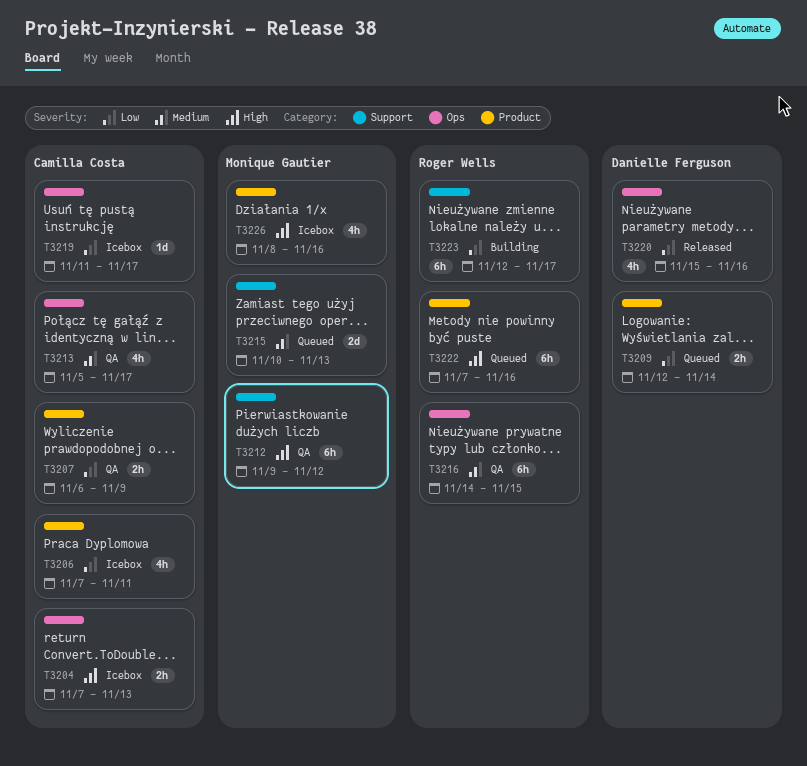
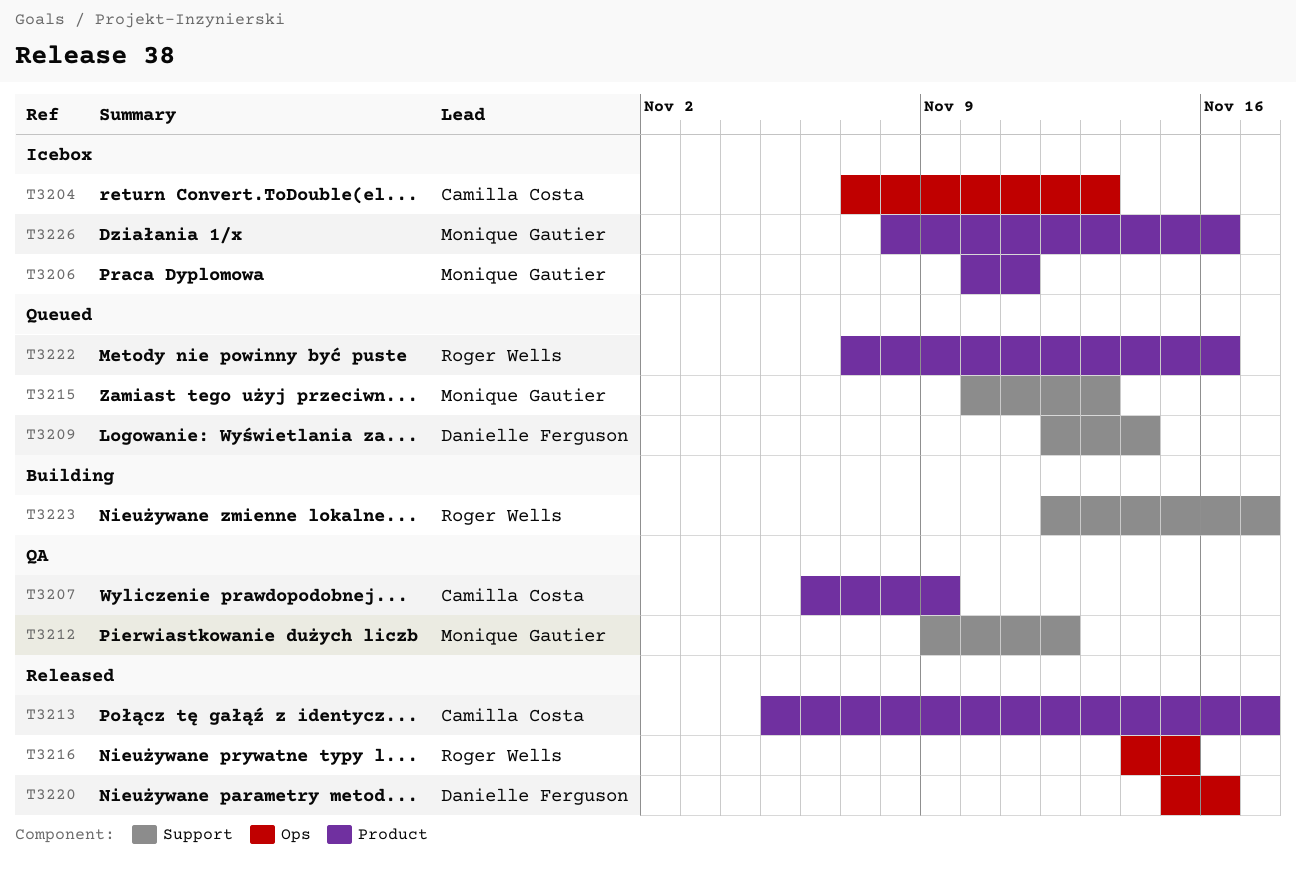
T3206, owner: Camilla Costa -> Monique Gautier
T3206, start: Nov 7 -> Nov 10
T3209, label: Product -> Support
T3213, status: QA -> Released
T3213, label: Ops -> Product
T3216, status: QA -> Released
T3219: present -> none

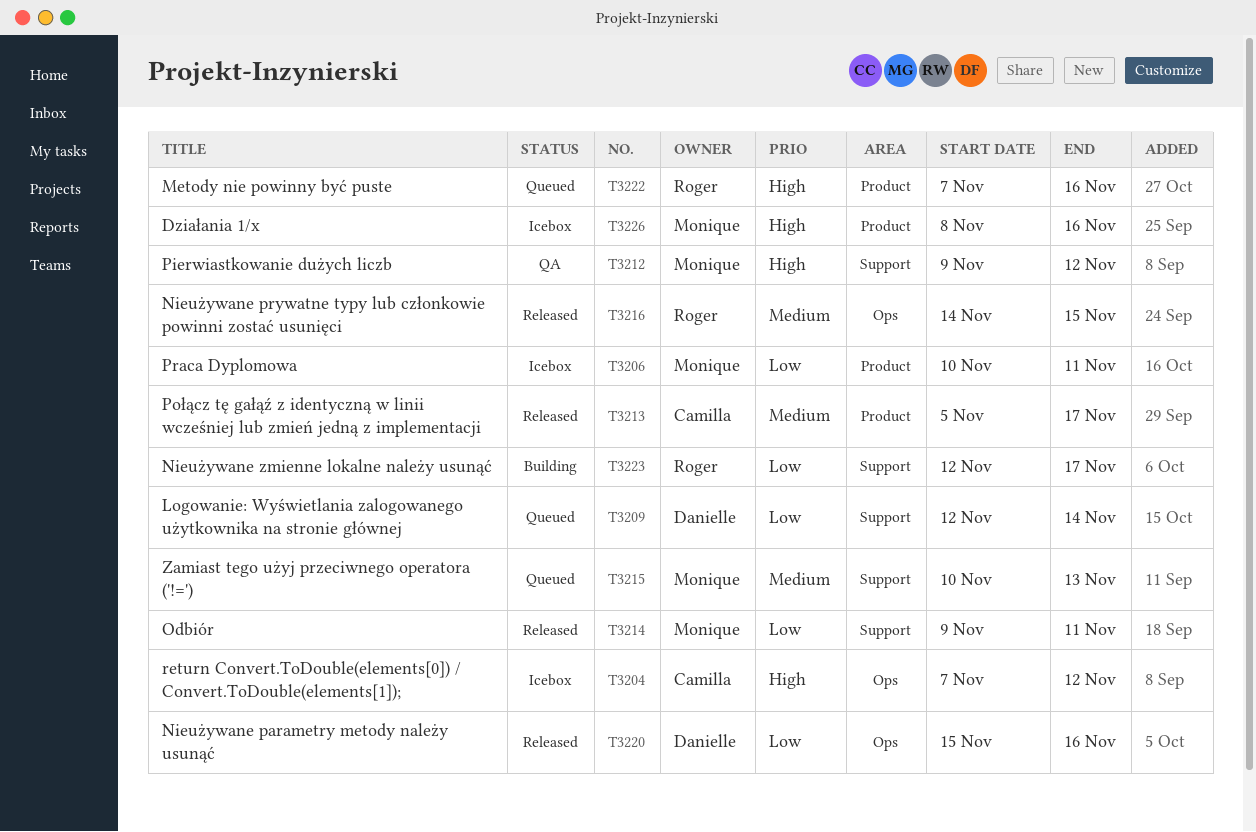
T3204, due: Nov 13 -> Nov 12
T3207: present -> none
T3214: none -> present

